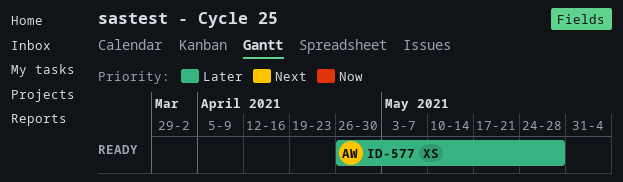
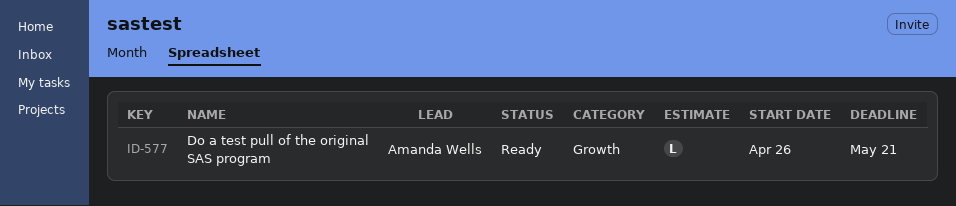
ID-577, estimate: XS -> L
ID-577, due: May 28 -> May 21

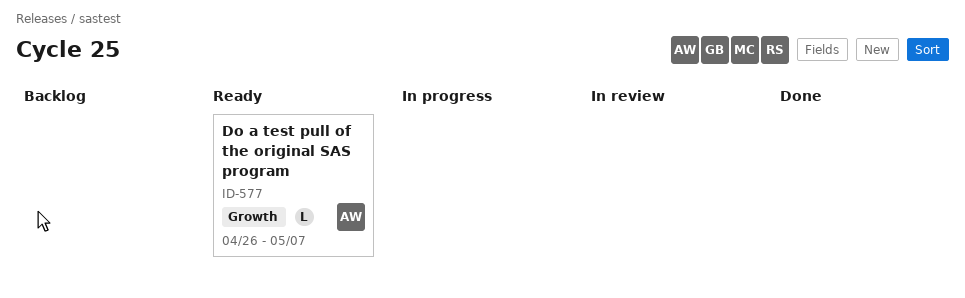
ID-577, due: May 21 -> May 7

